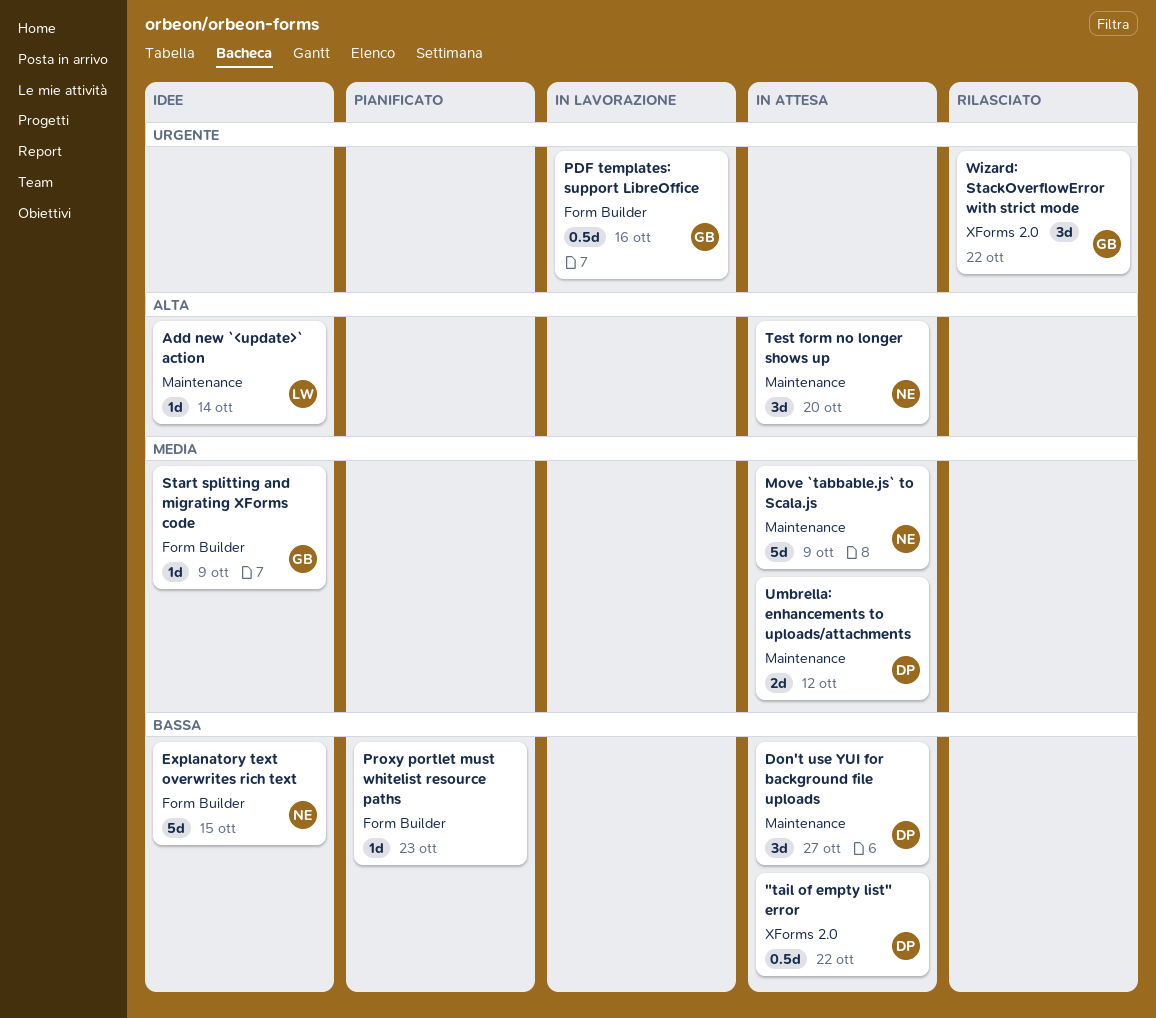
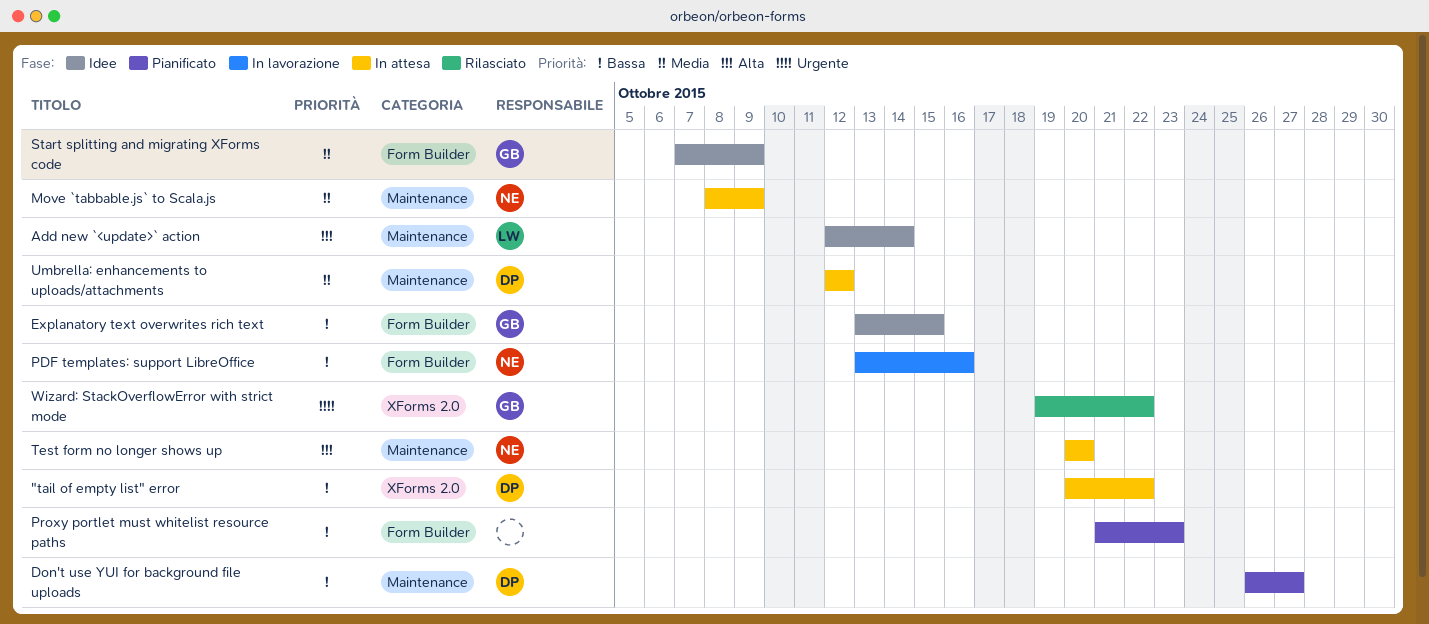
Don't use YUI for background file uploads, status: In attesa -> Pianificato
Explanatory text overwrites rich text, owner: NE -> GB
PDF templates: support LibreOffice, owner: GB -> NE
PDF templates: support LibreOffice, priority: Urgente -> Bassa

